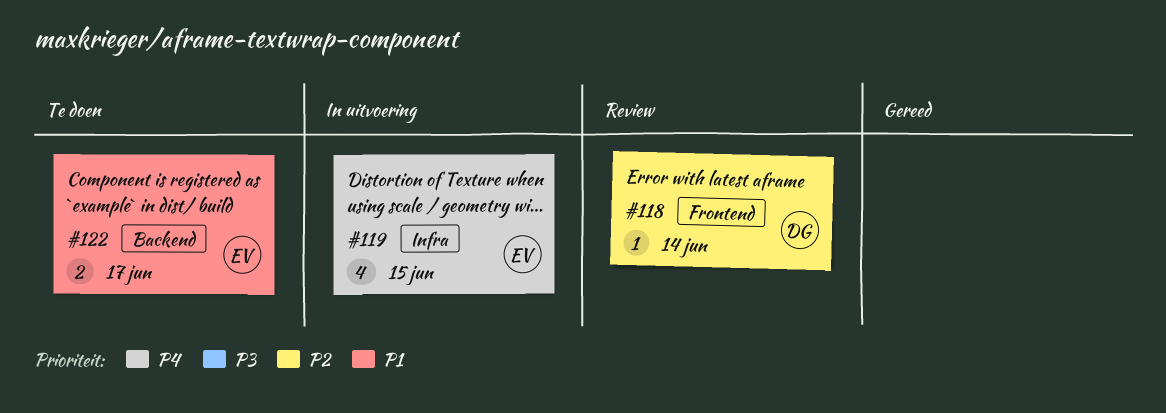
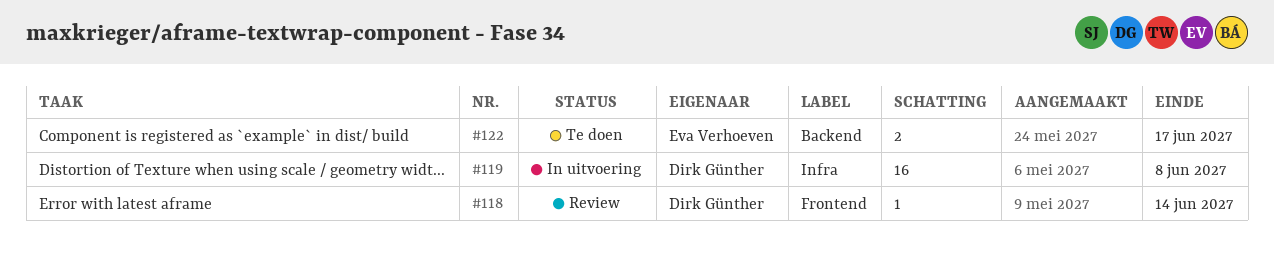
#119, owner: Eva Verhoeven -> Dirk Günther
#119, estimate: 4 -> 16
#119, due: Jun 15 -> Jun 8

